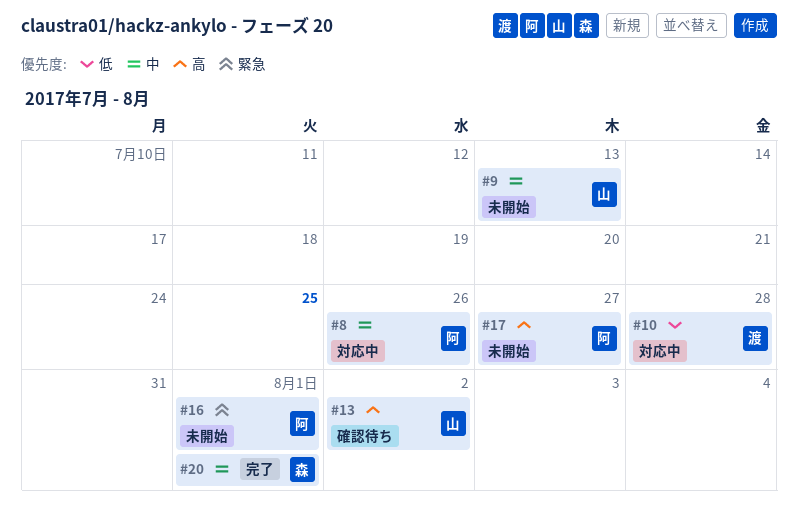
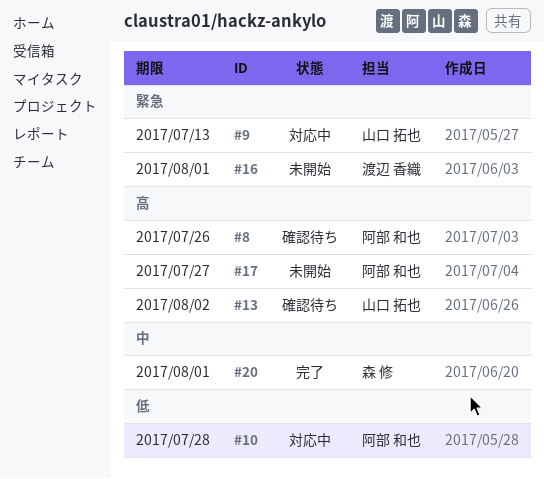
#8, status: 対応中 -> 確認待ち
#8, priority: 中 -> 高
#9, status: 未開始 -> 対応中
#9, priority: 中 -> 緊急
#10, owner: 渡辺 香織 -> 阿部 和也
#16, owner: 阿部 和也 -> 渡辺 香織

